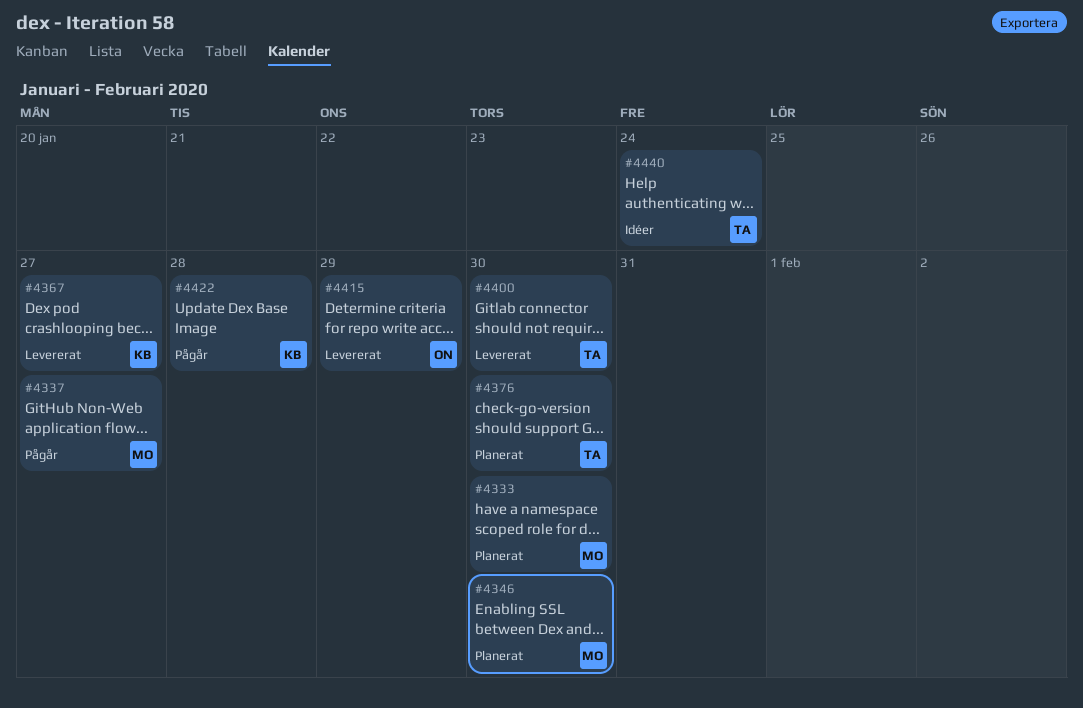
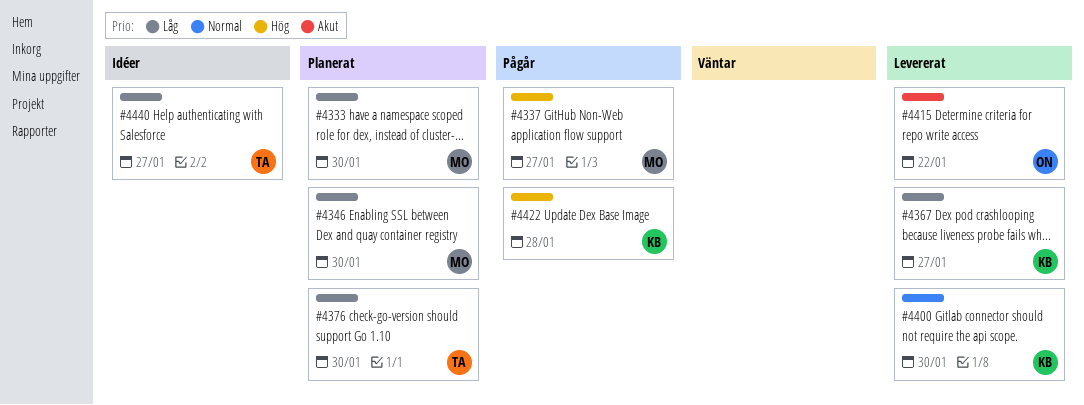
#4400, owner: TA -> KB
#4415, due: Jan 29 -> Jan 22
#4440, due: Jan 24 -> Jan 27

